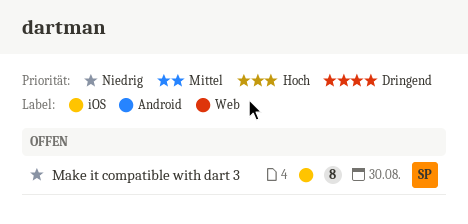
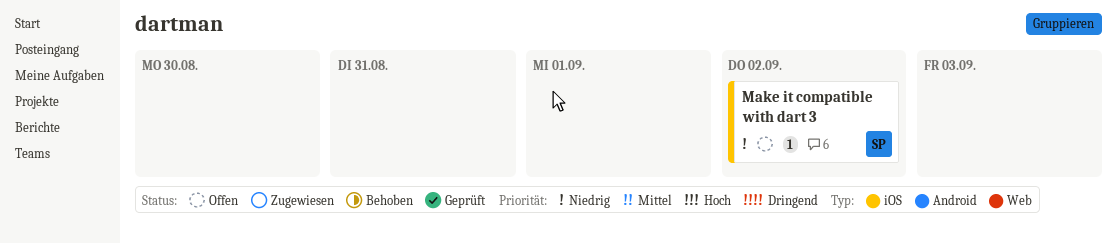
Make it compatible with dart 3, estimate: 8 -> 1
Make it compatible with dart 3, due: Aug 30 -> Sep 2

